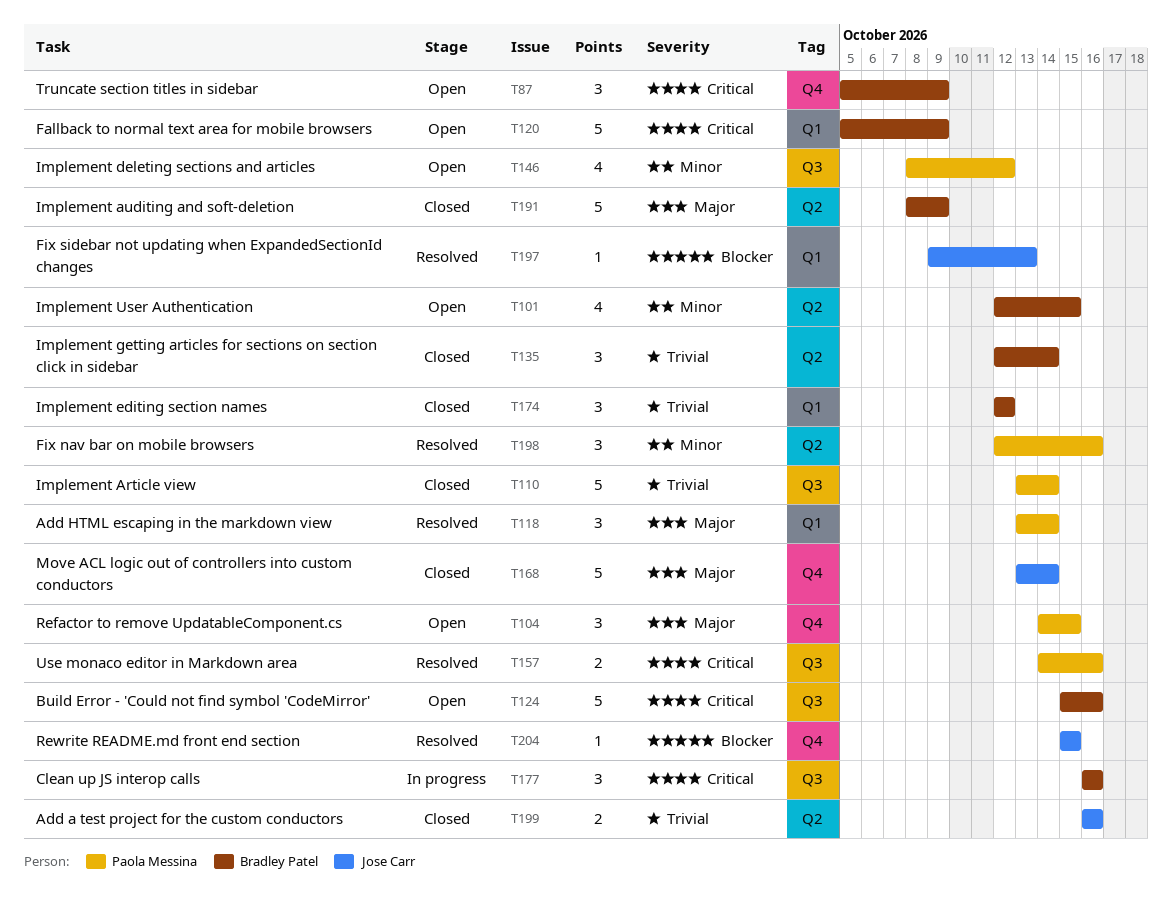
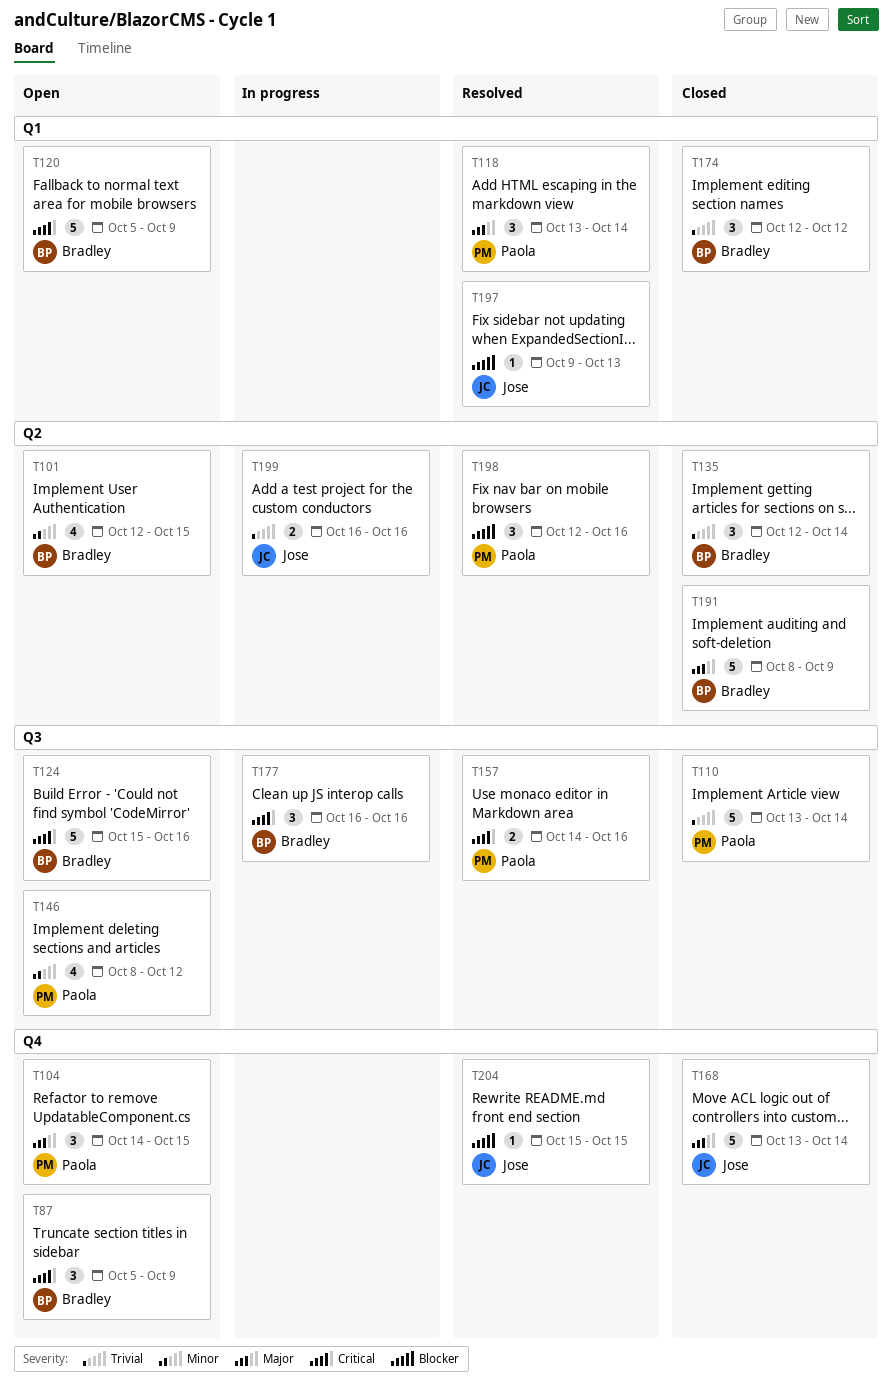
T198, priority: Minor -> Blocker
T199, status: Closed -> In progress

